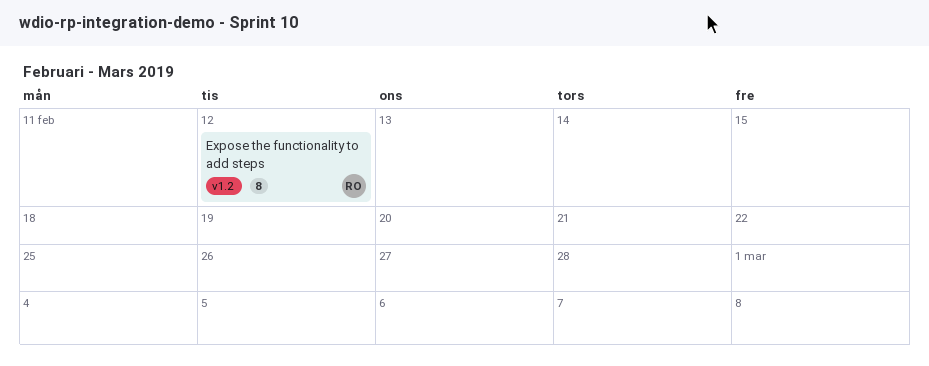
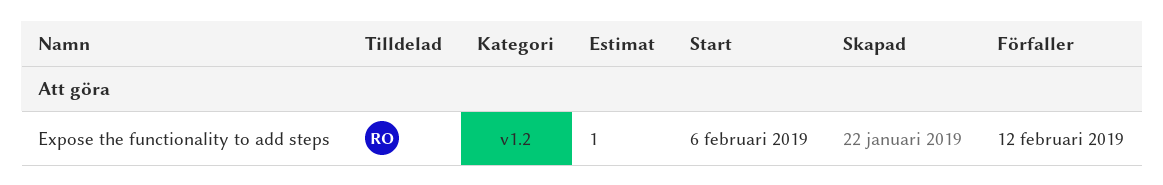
Expose the functionality to add steps, estimate: 8 -> 1

